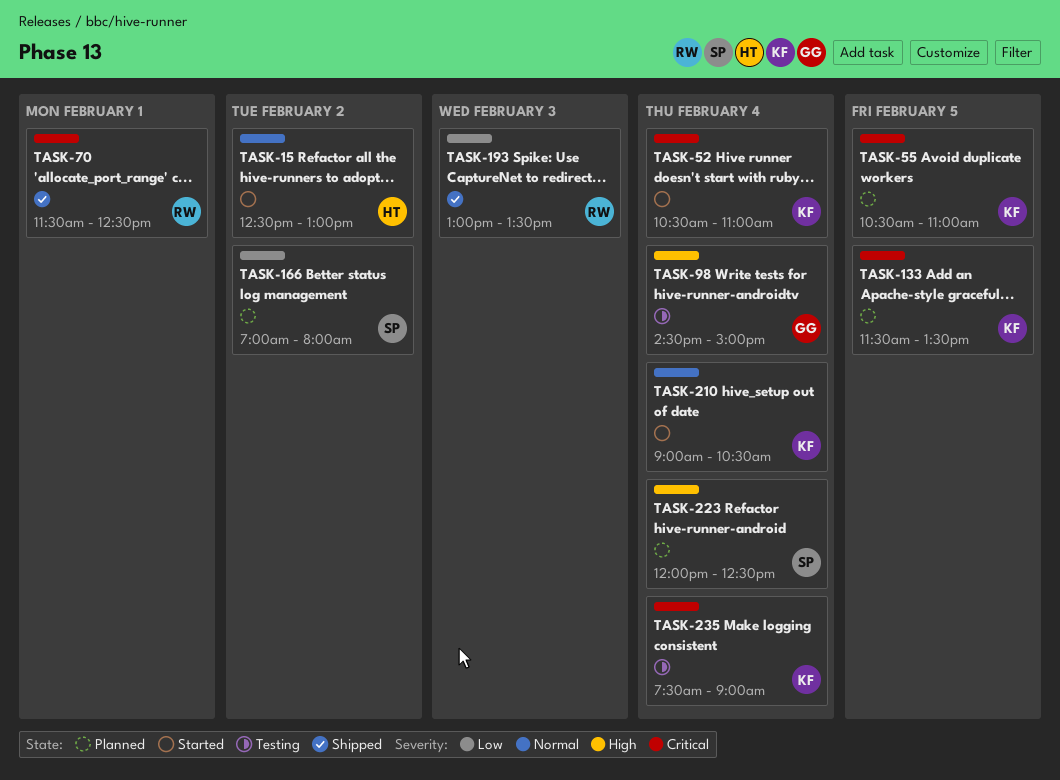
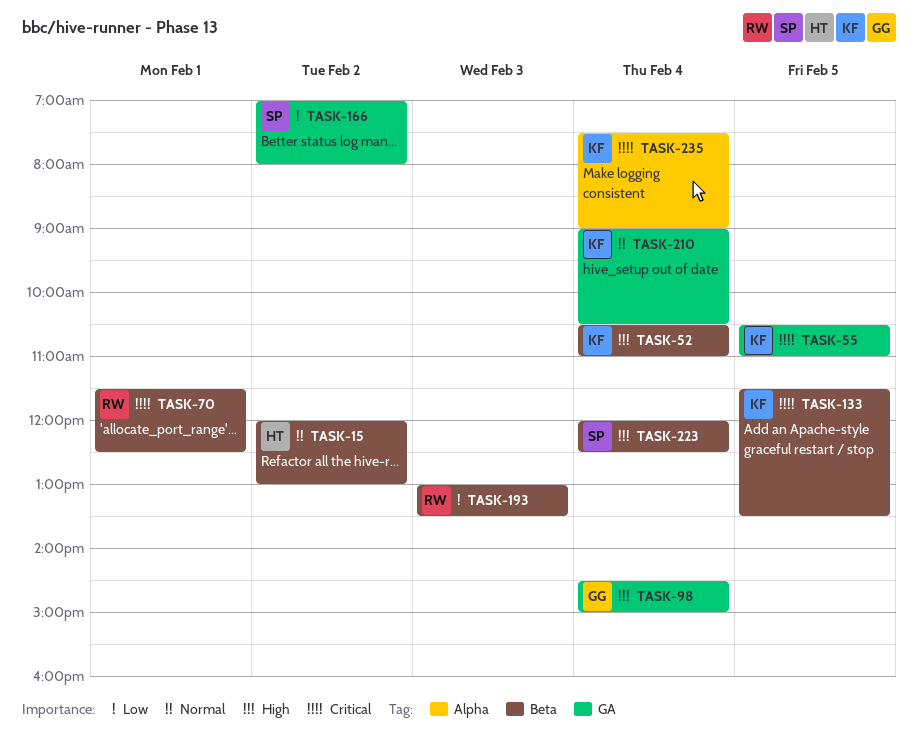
TASK-15, begins: 12:30 -> 12:00
TASK-52, priority: Critical -> High

